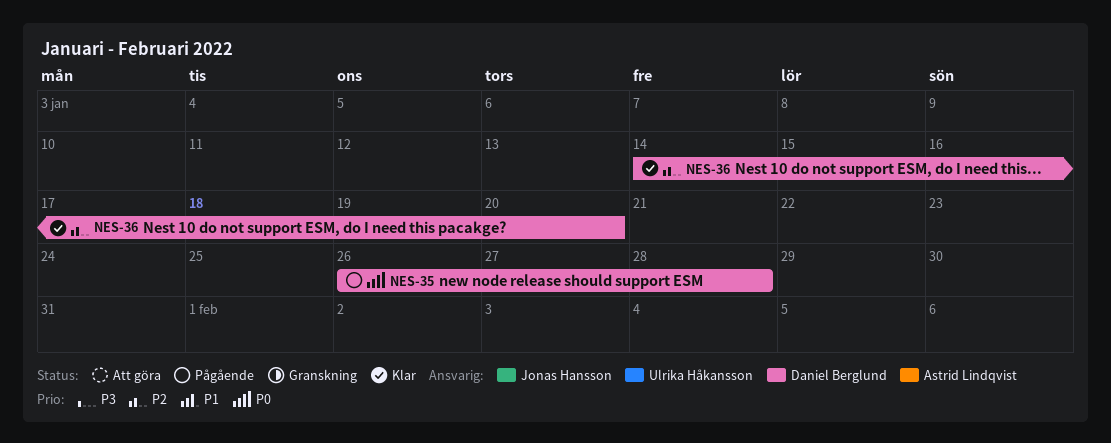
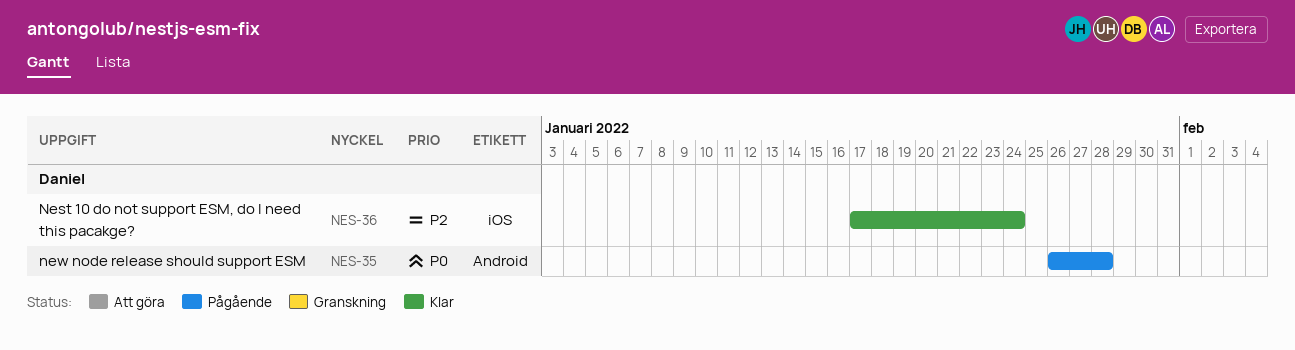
NES-36, start: Jan 14 -> Jan 17
NES-36, due: Jan 20 -> Jan 24

